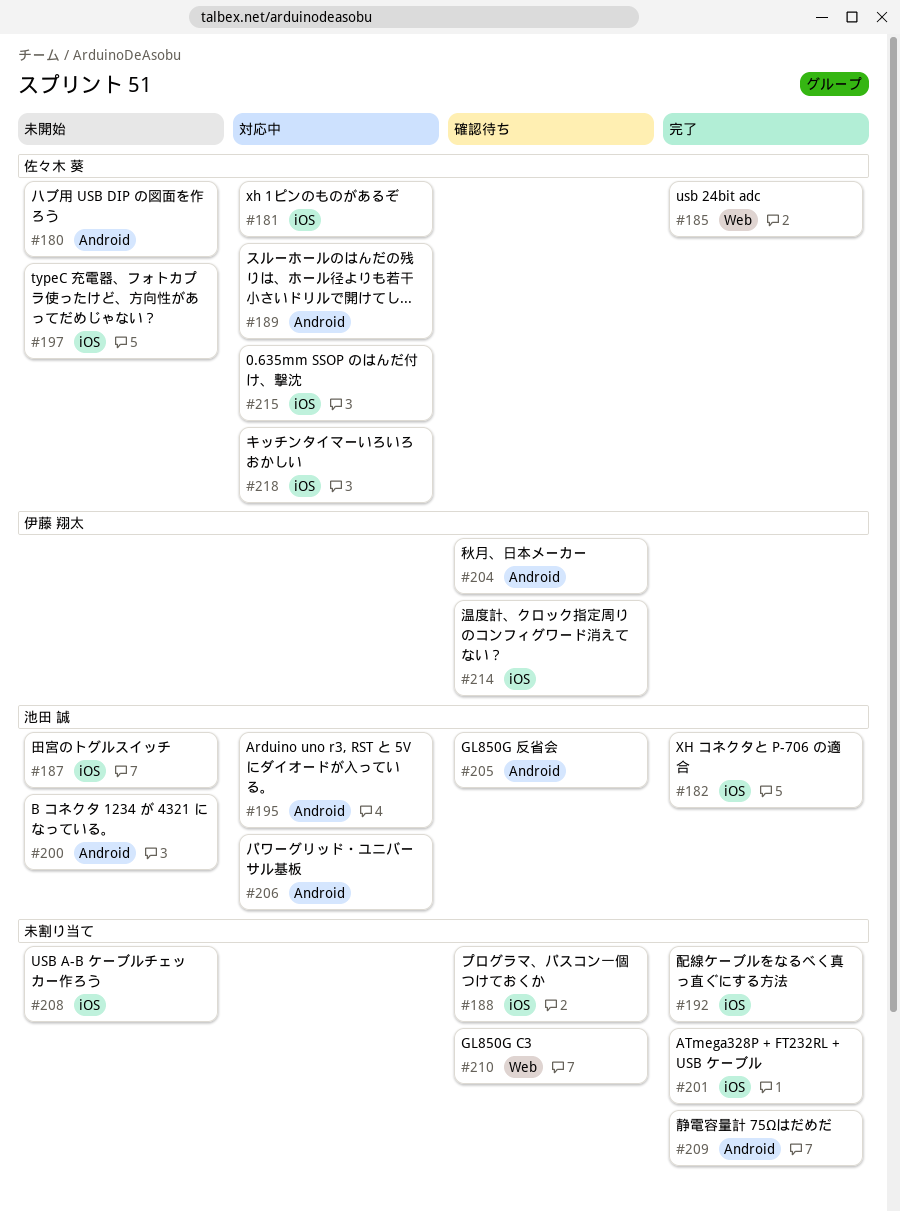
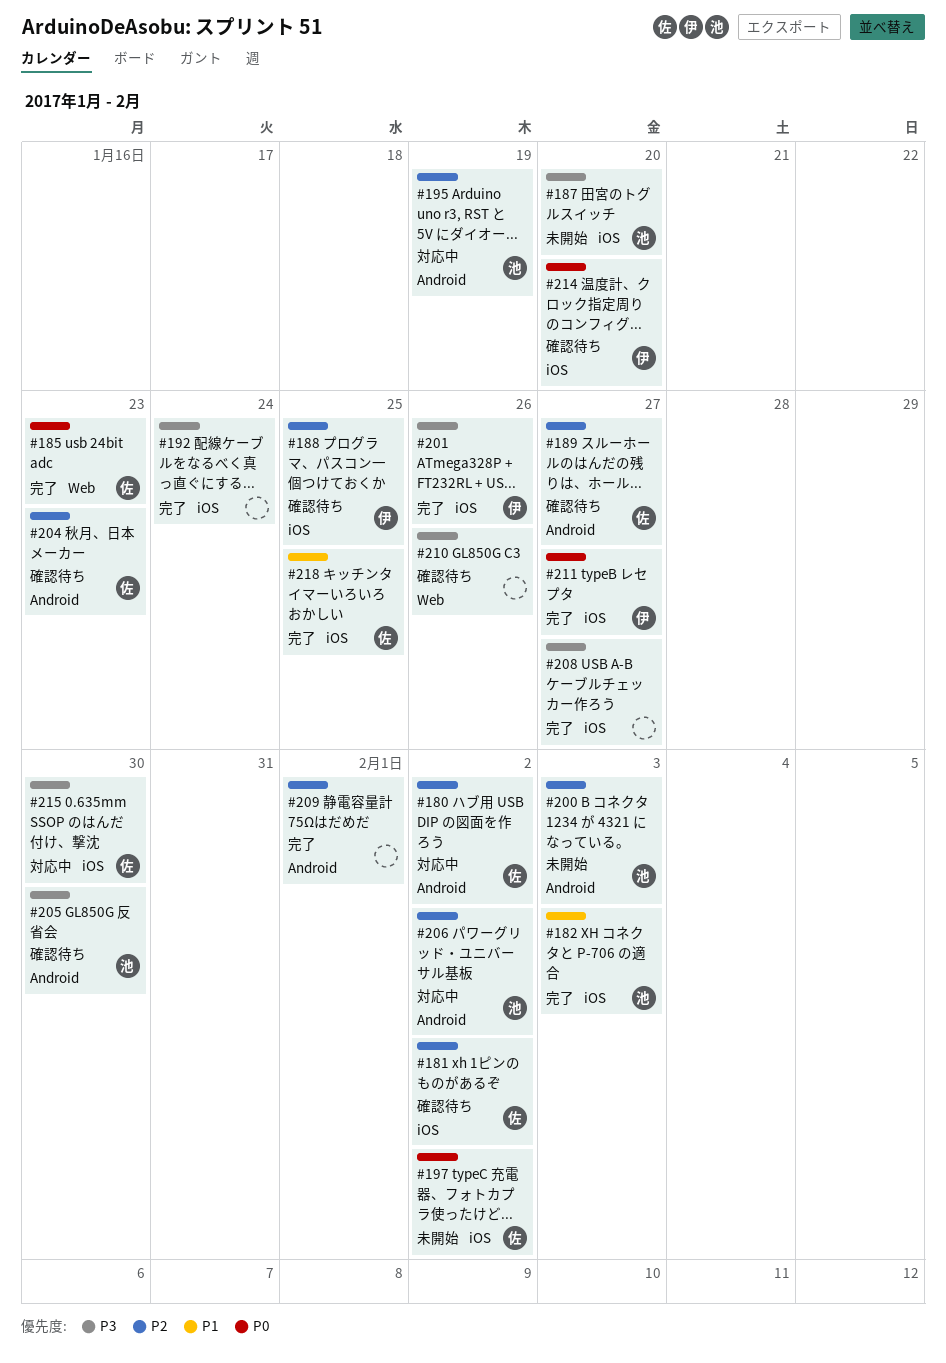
#180, status: 未開始 -> 対応中
#181, status: 対応中 -> 確認待ち
#188, owner: none -> 伊藤 翔太
#189, status: 対応中 -> 確認待ち
#201, owner: none -> 伊藤 翔太
#204, owner: 伊藤 翔太 -> 佐々木 葵
#208, status: 未開始 -> 完了
#211: none -> present
#218, status: 対応中 -> 完了

